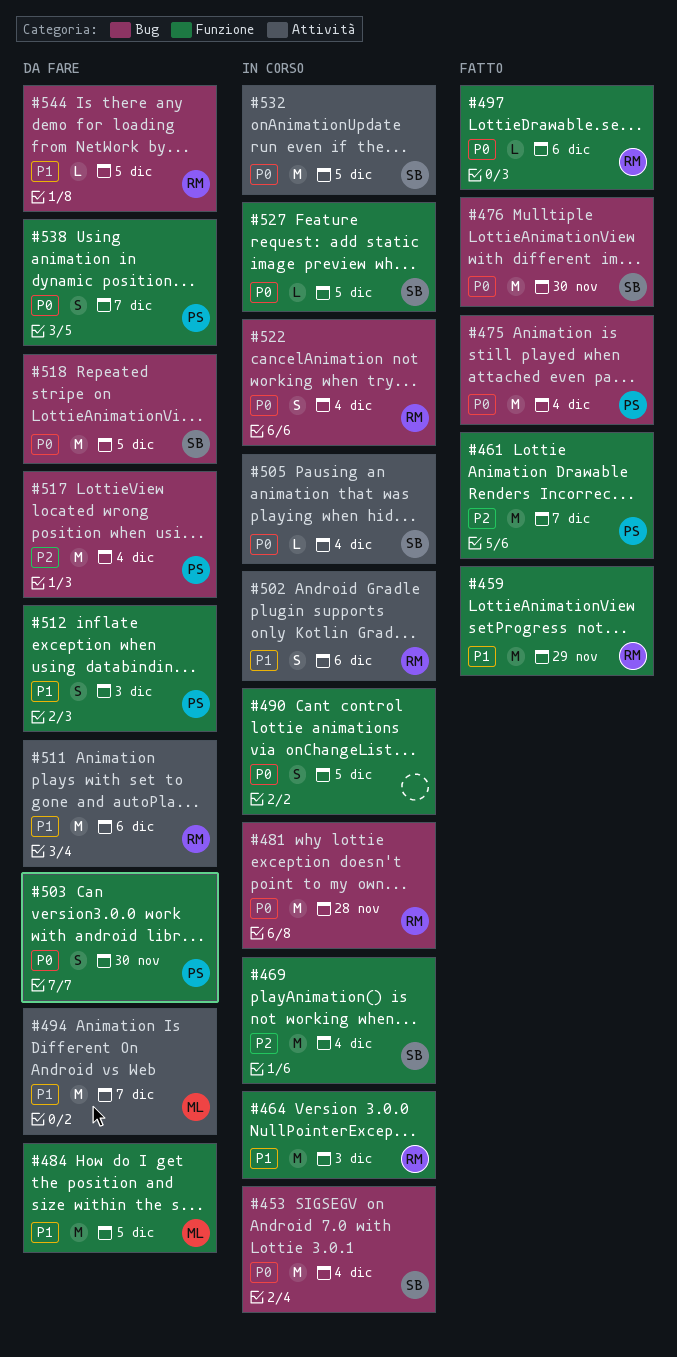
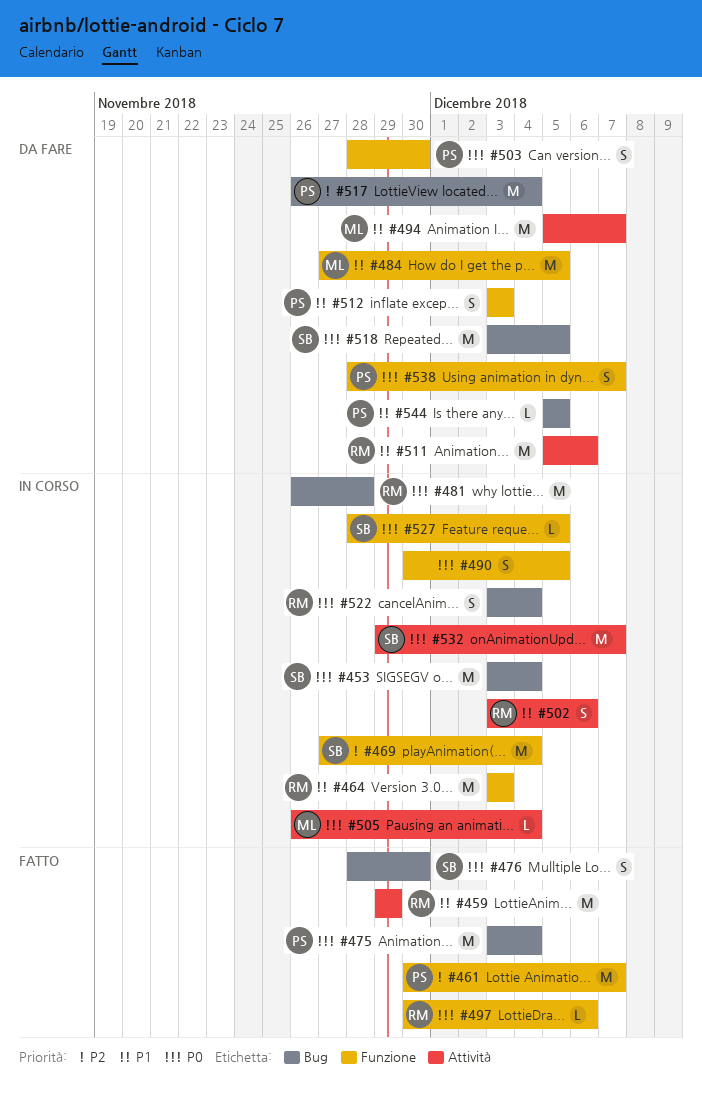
#459, label: Funzione -> Attività
#476, estimate: M -> S
#505, owner: SB -> ML
#532, due: Dec 5 -> Dec 7
#544, owner: RM -> PS

